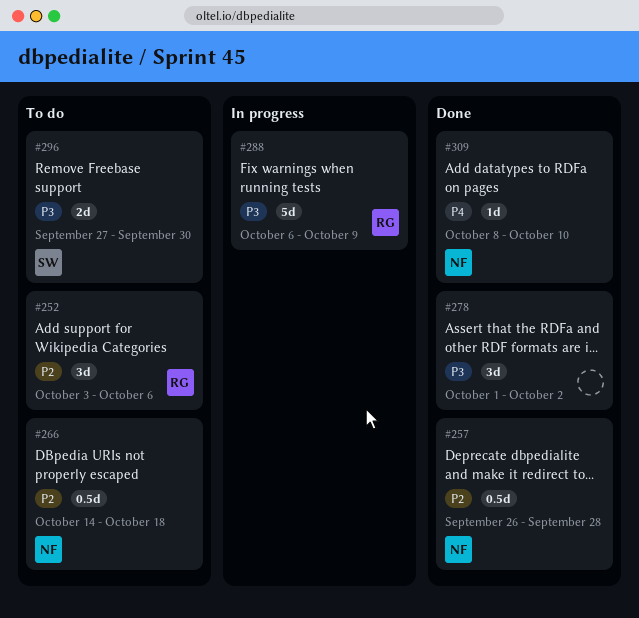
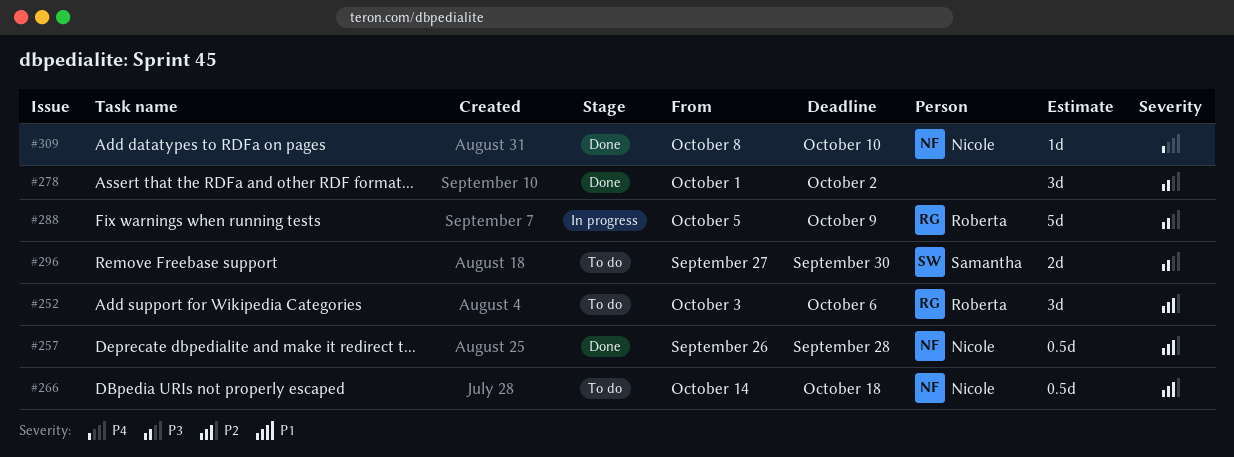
#288, start: Oct 6 -> Oct 5

